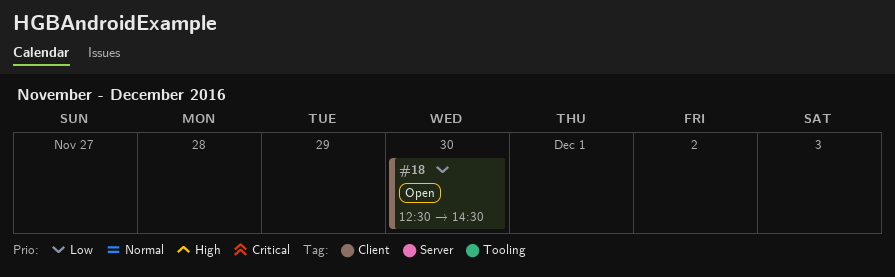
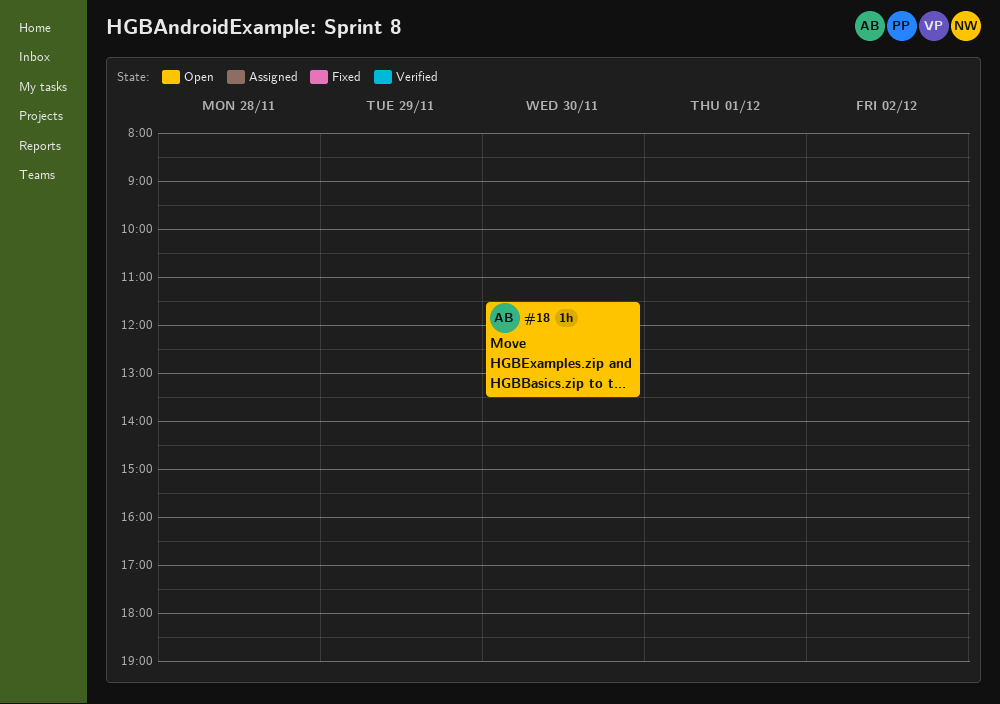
#18, begins: 12:30 -> 11:30
#18, ends: 14:30 -> 13:30

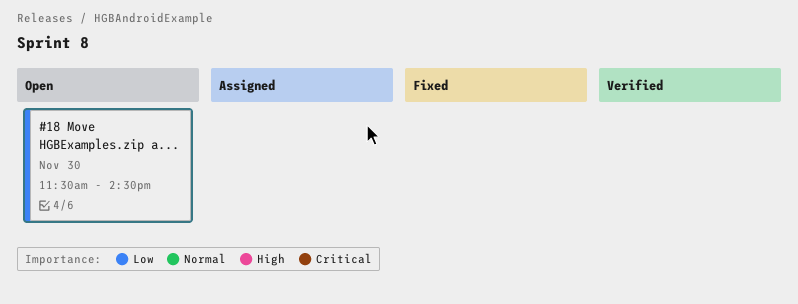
#18, ends: 13:30 -> 14:30

